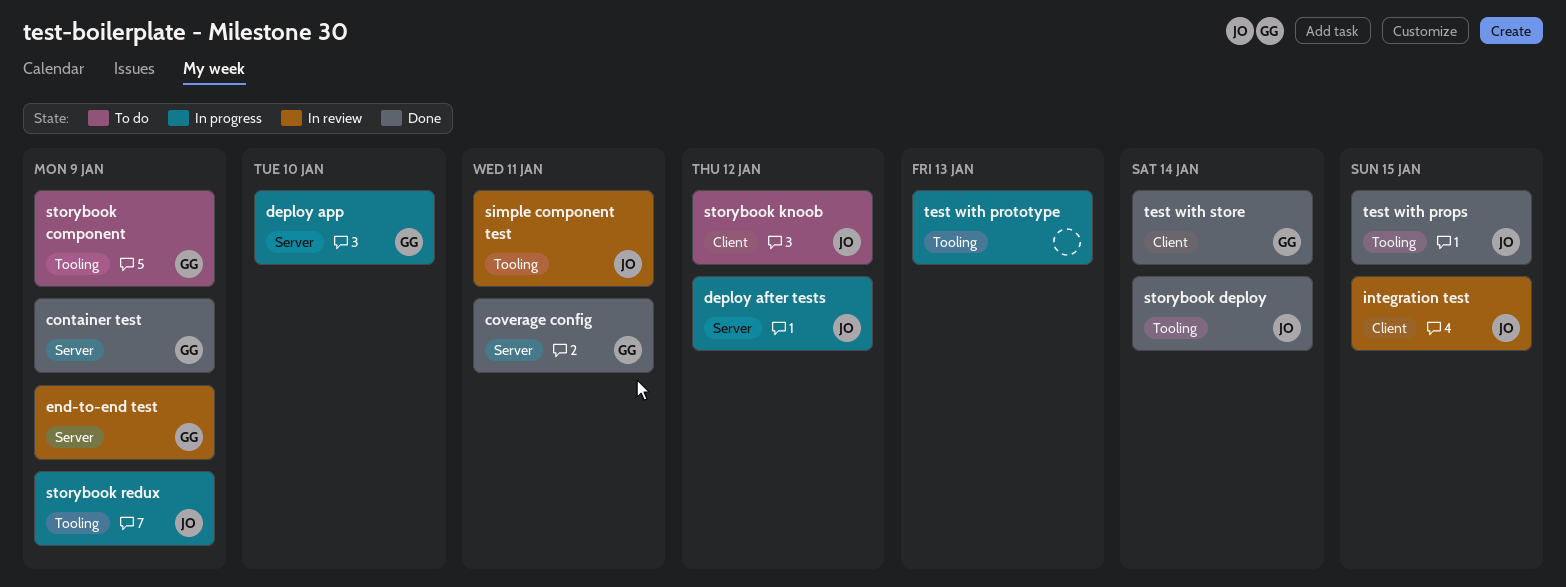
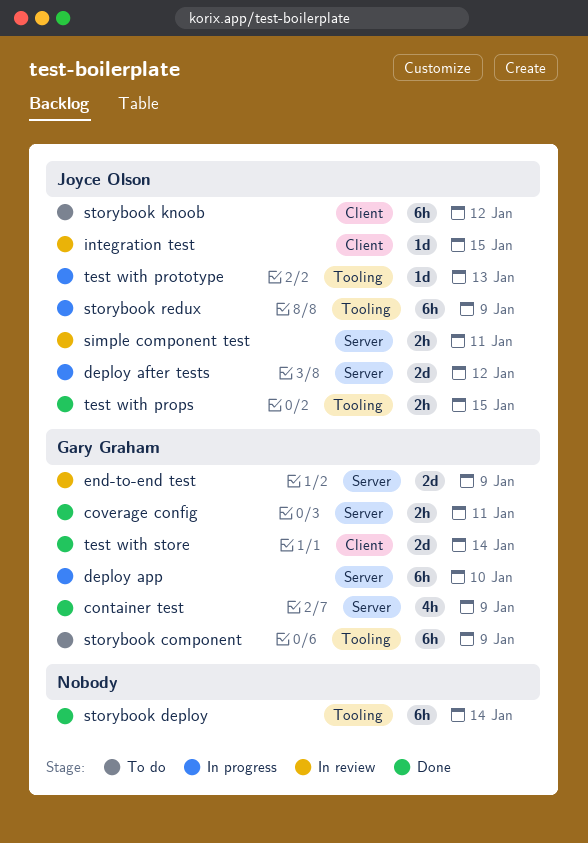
simple component test, label: Tooling -> Server
storybook deploy, owner: Joyce Olson -> none
test with prototype, owner: none -> Joyce Olson

